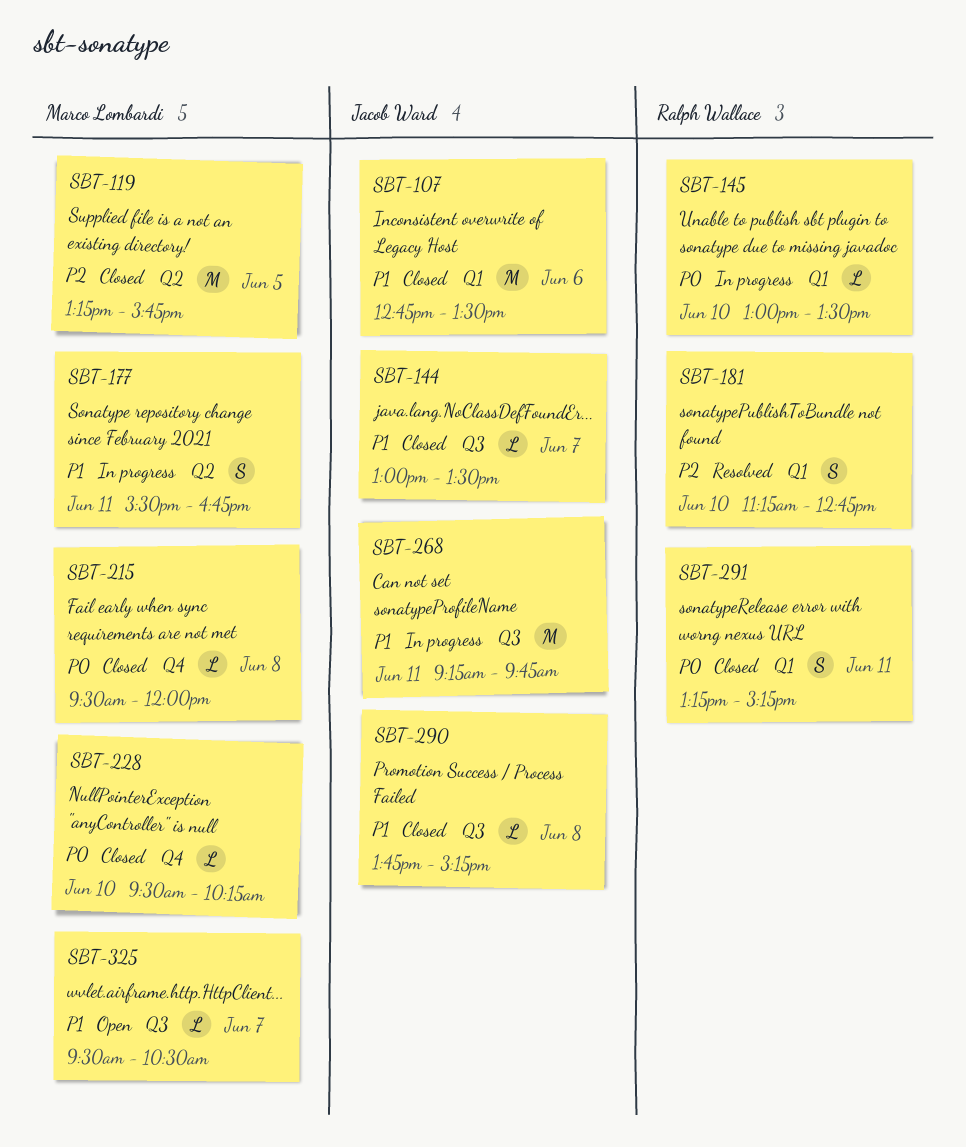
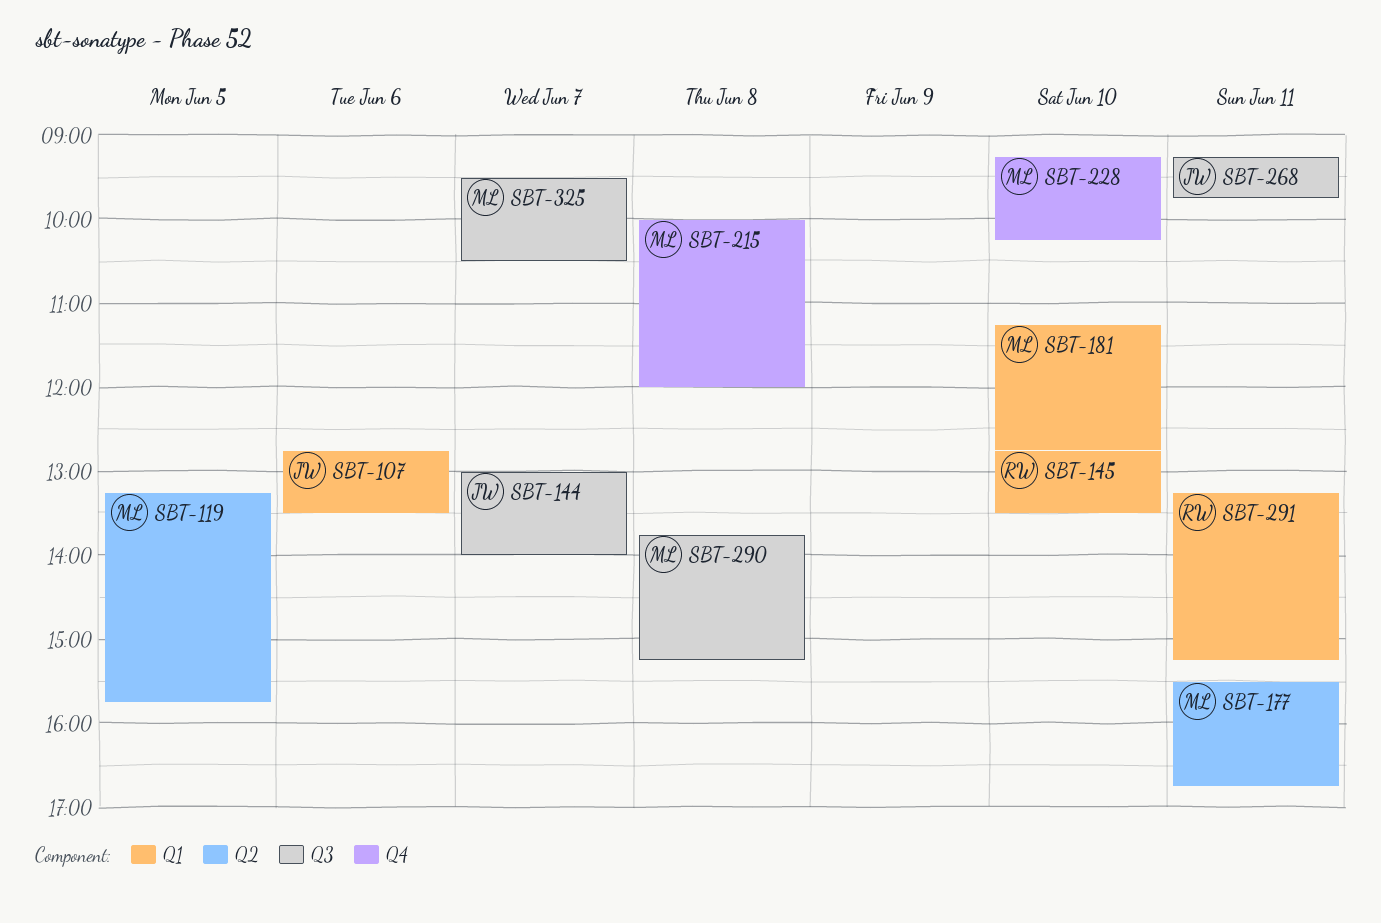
SBT-144, ends: 13:30 -> 14:00
SBT-145, begins: 13:00 -> 12:45
SBT-181, owner: Ralph Wallace -> Marco Lombardi
SBT-215, begins: 09:30 -> 10:00
SBT-228, begins: 09:30 -> 09:15
SBT-290, owner: Jacob Ward -> Marco Lombardi

